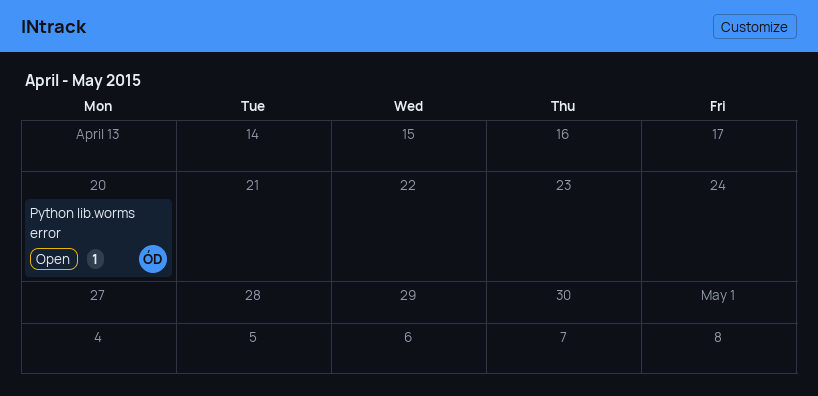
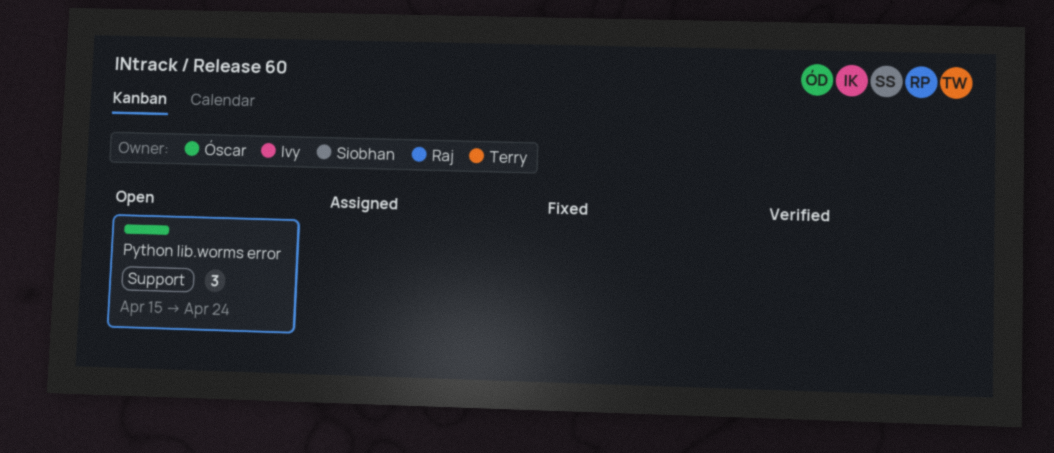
Python lib.worms error, estimate: 1 -> 3
Python lib.worms error, due: Apr 20 -> Apr 24

